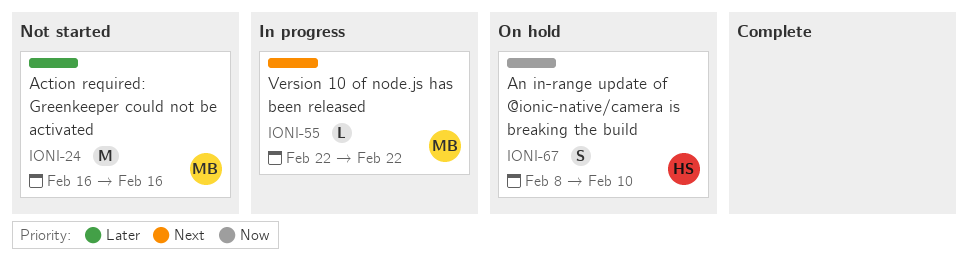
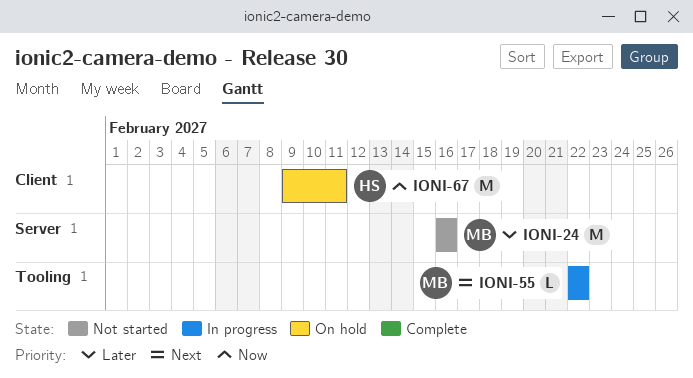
IONI-67, estimate: S -> M
IONI-67, start: Feb 8 -> Feb 9
IONI-67, due: Feb 10 -> Feb 11

